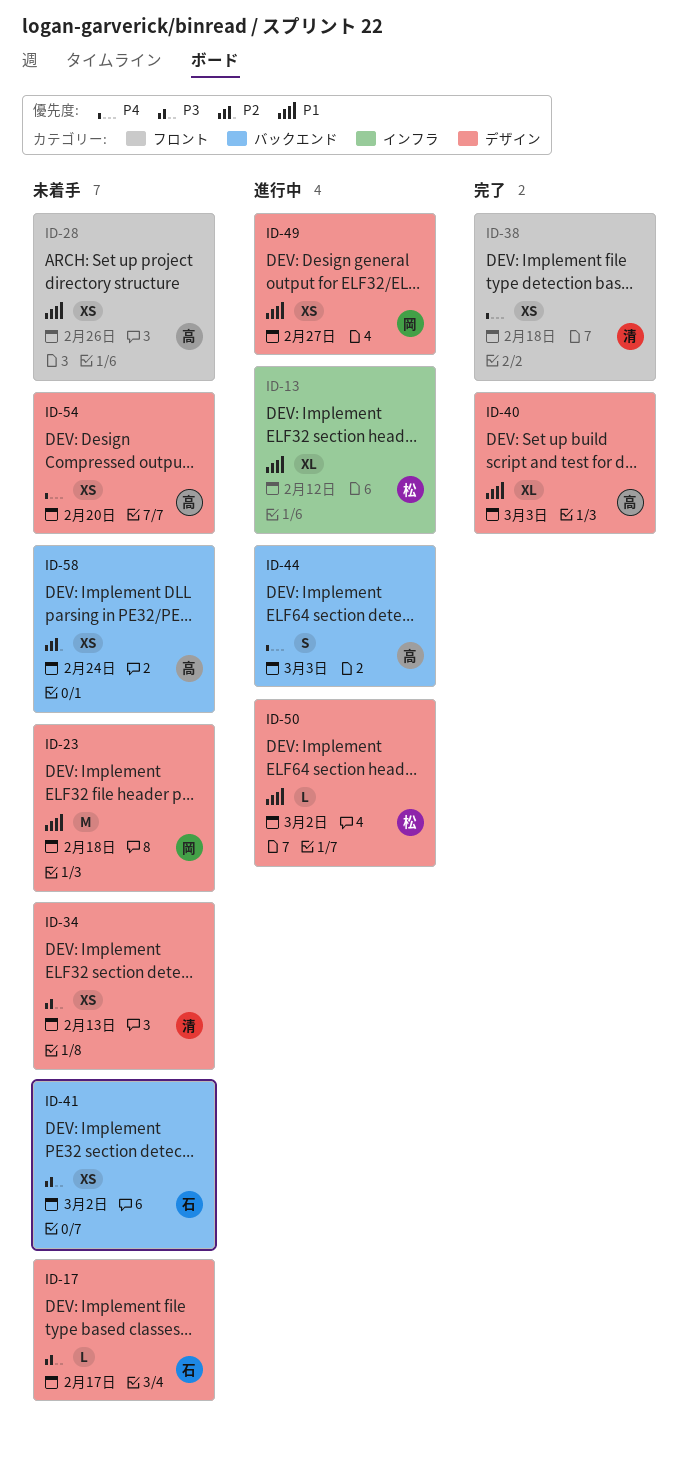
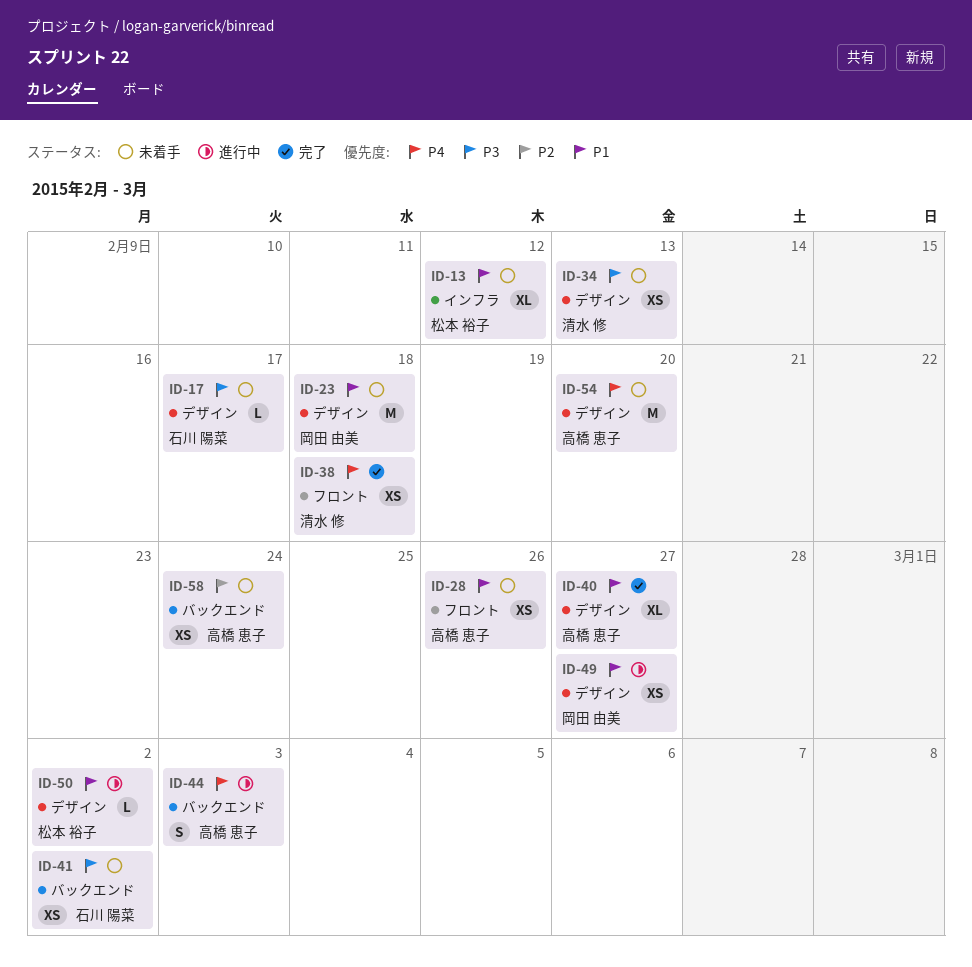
ID-13, status: 進行中 -> 未着手
ID-40, due: Mar 3 -> Feb 27
ID-54, estimate: XS -> M

